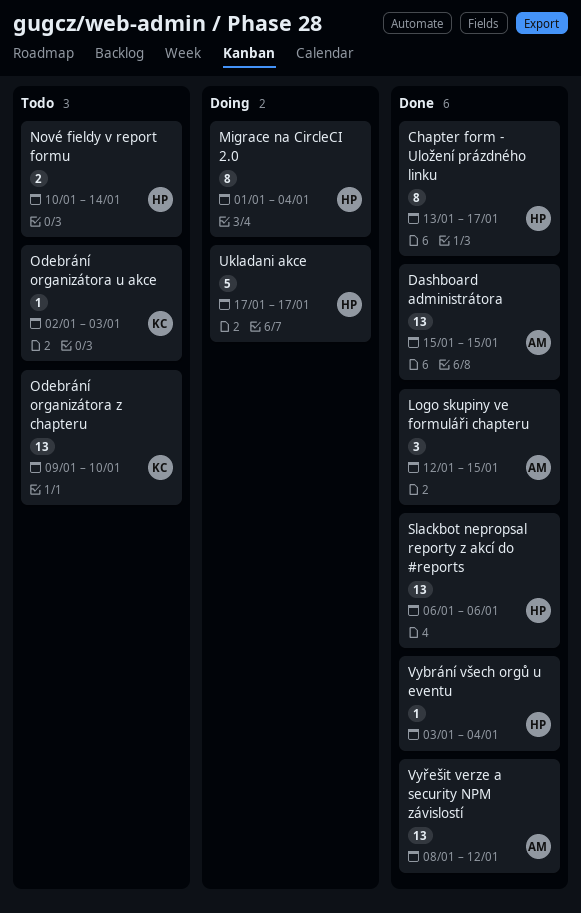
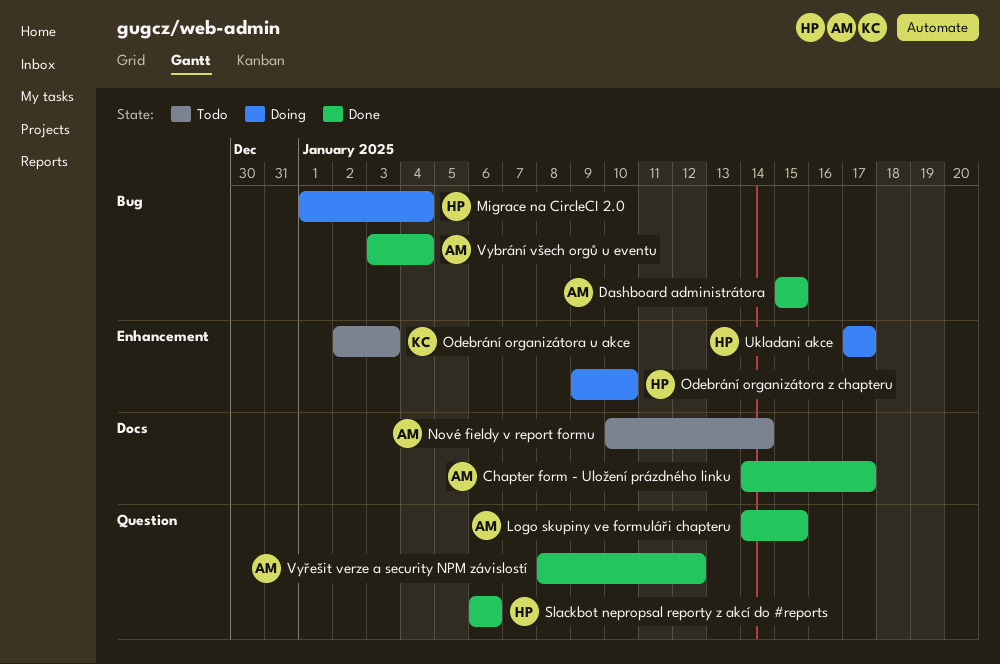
Chapter form - Uložení prázdného linku, owner: HP -> AM
Chapter form - Uložení prázdného linku, start: Jan 13 -> Jan 14
Logo skupiny ve formuláři chapteru, start: Jan 12 -> Jan 14
Nové fieldy v report formu, owner: HP -> AM
Odebrání organizátora z chapteru, status: Todo -> Doing
Odebrání organizátora z chapteru, owner: KC -> HP
Vybrání všech orgů u eventu, owner: HP -> AM

